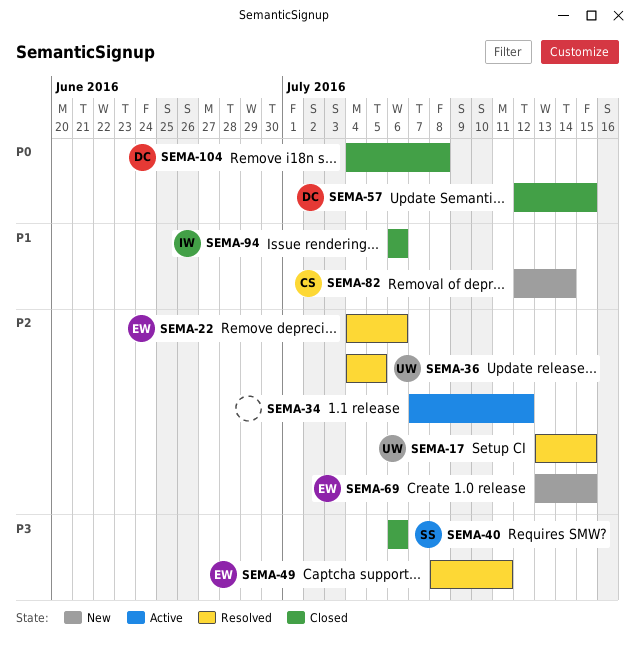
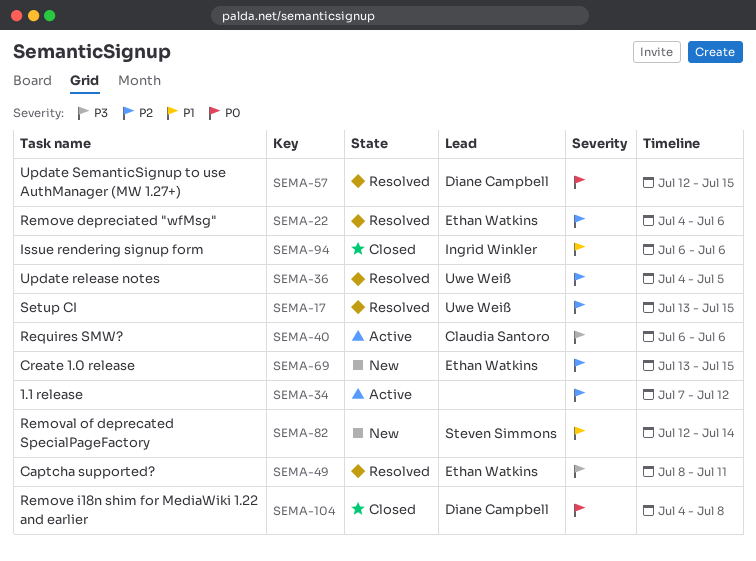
SEMA-40, status: Closed -> Active
SEMA-40, owner: Steven Simmons -> Claudia Santoro
SEMA-57, status: Closed -> Resolved
SEMA-82, owner: Claudia Santoro -> Steven Simmons

